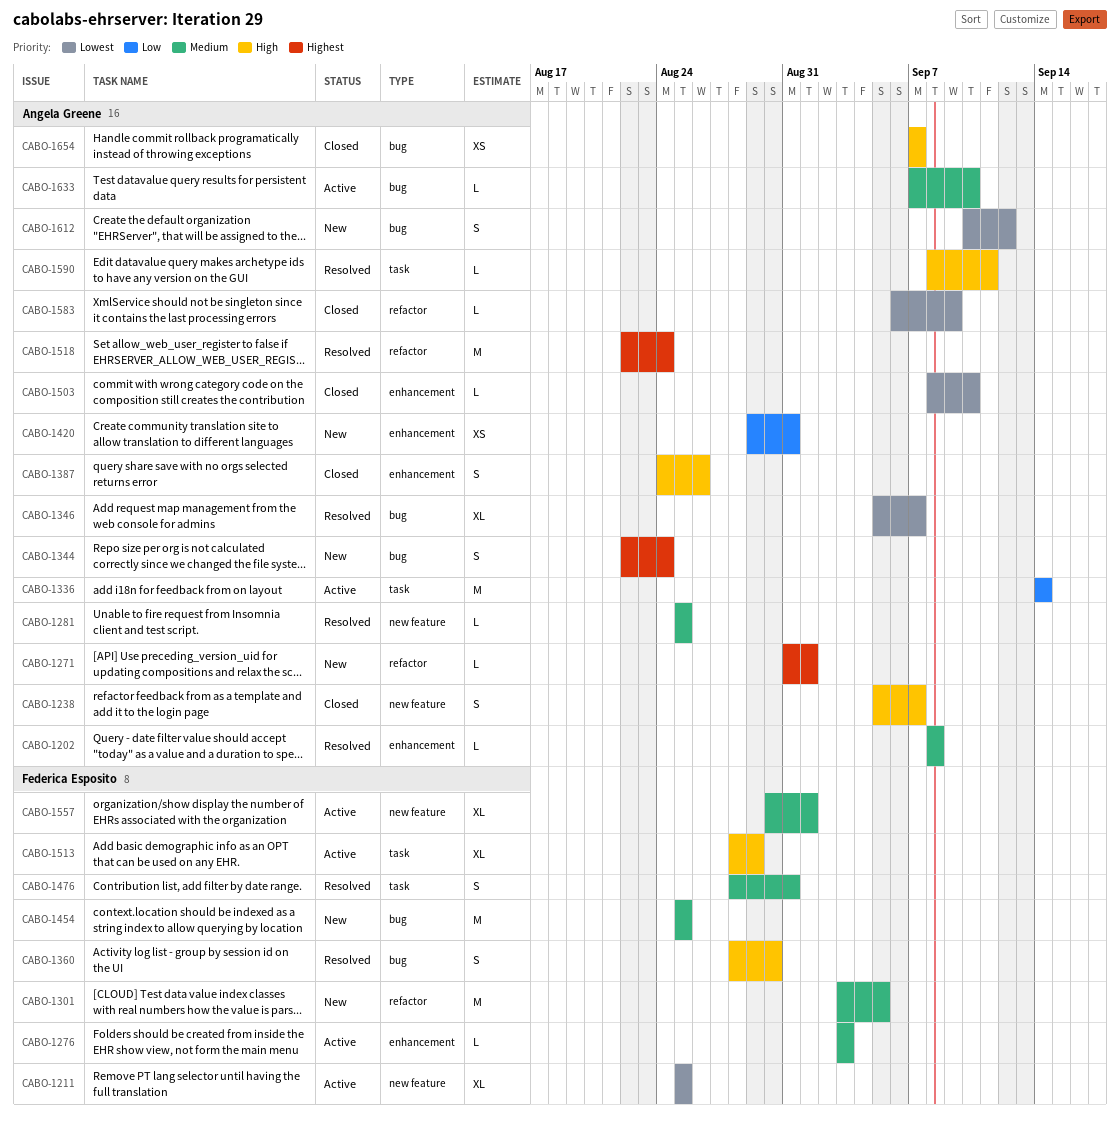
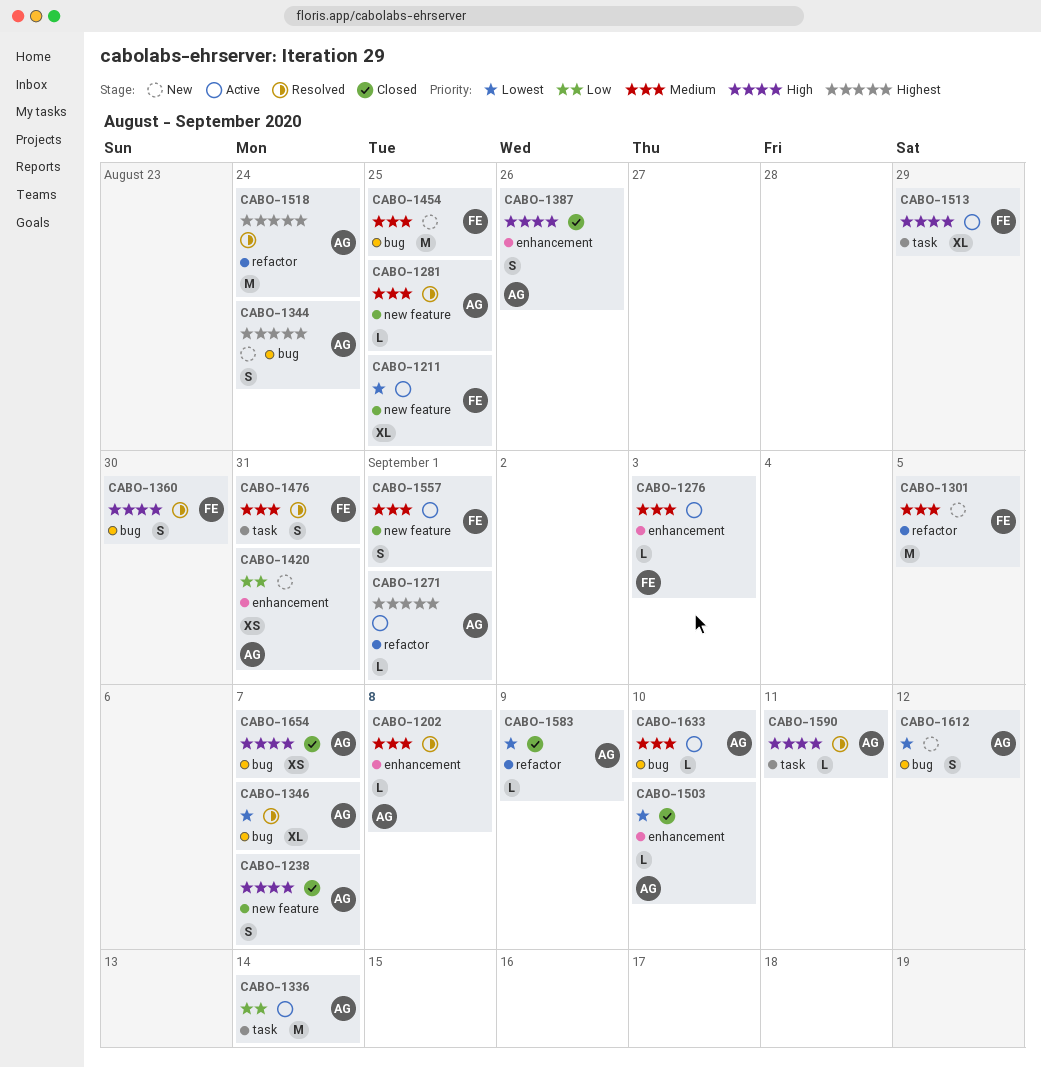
CABO-1271, status: New -> Active
CABO-1557, estimate: XL -> S

